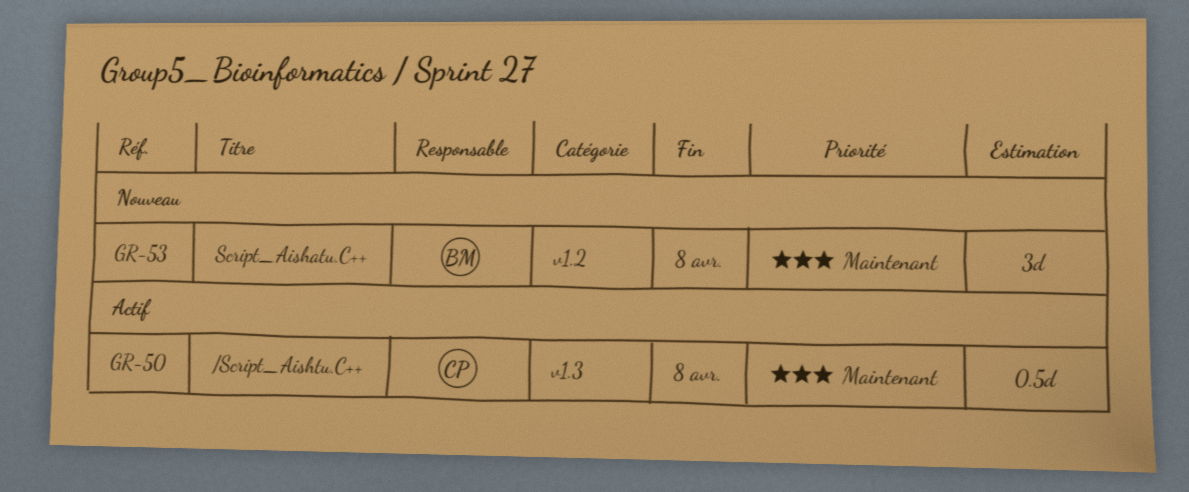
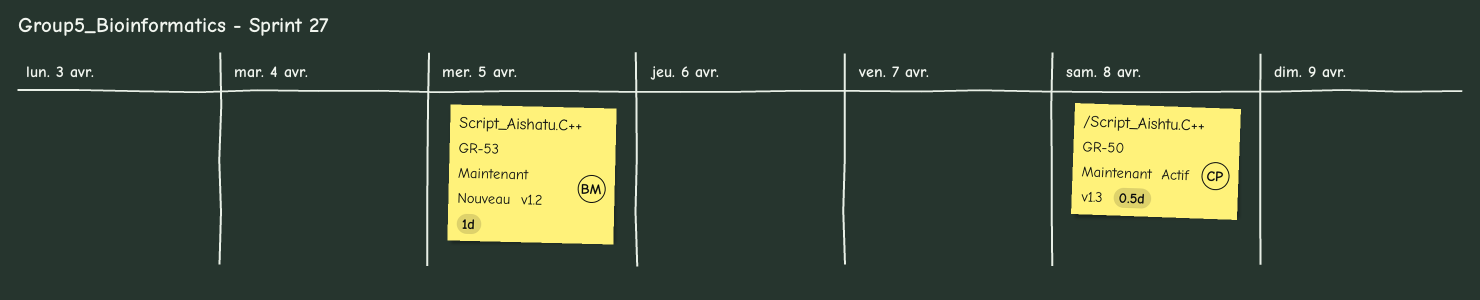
GR-53, estimate: 3d -> 1d
GR-53, due: Apr 8 -> Apr 5

